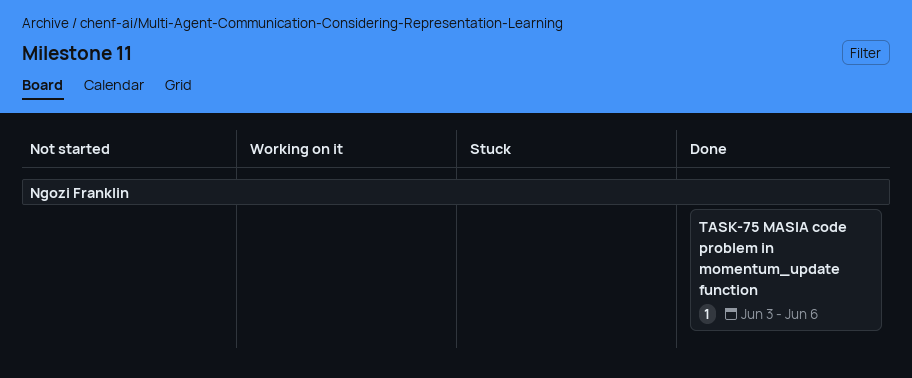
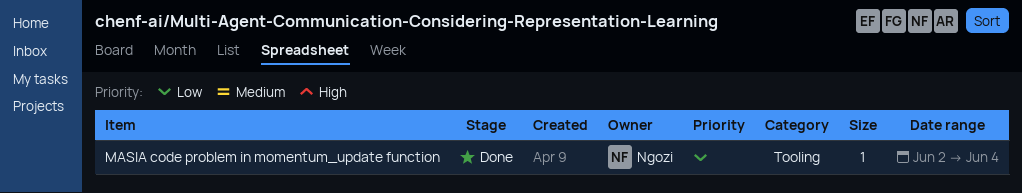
MASIA code problem in momentum_update function, start: Jun 3 -> Jun 2
MASIA code problem in momentum_update function, due: Jun 6 -> Jun 4

